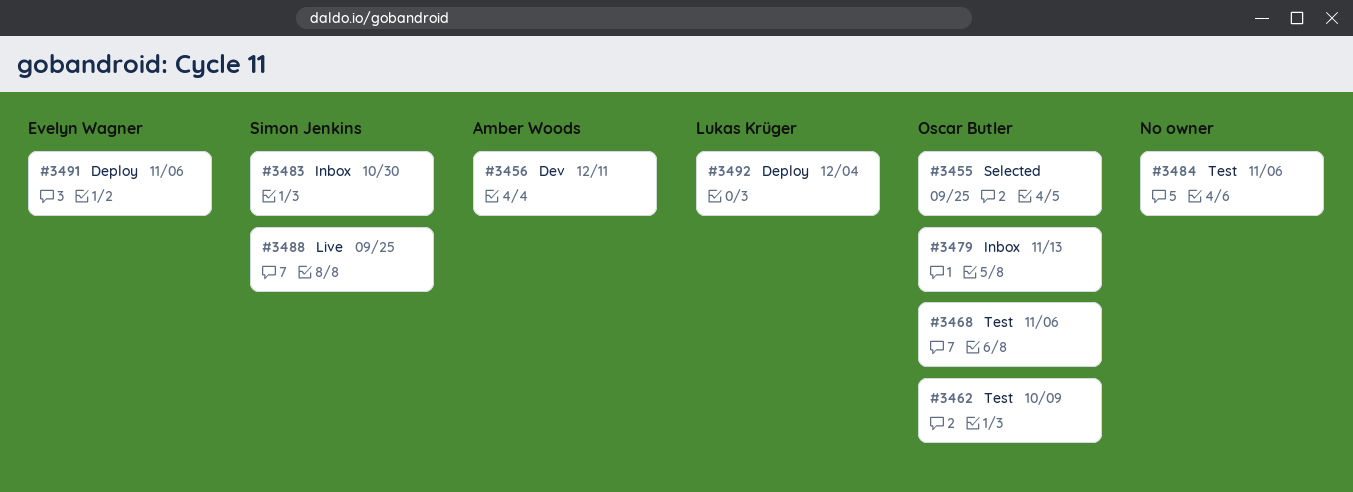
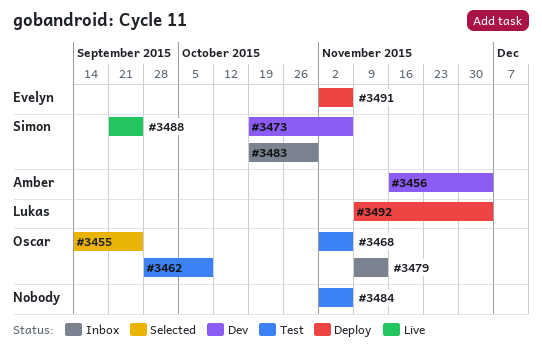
#3456, due: Dec 11 -> Dec 4
#3473: none -> present

